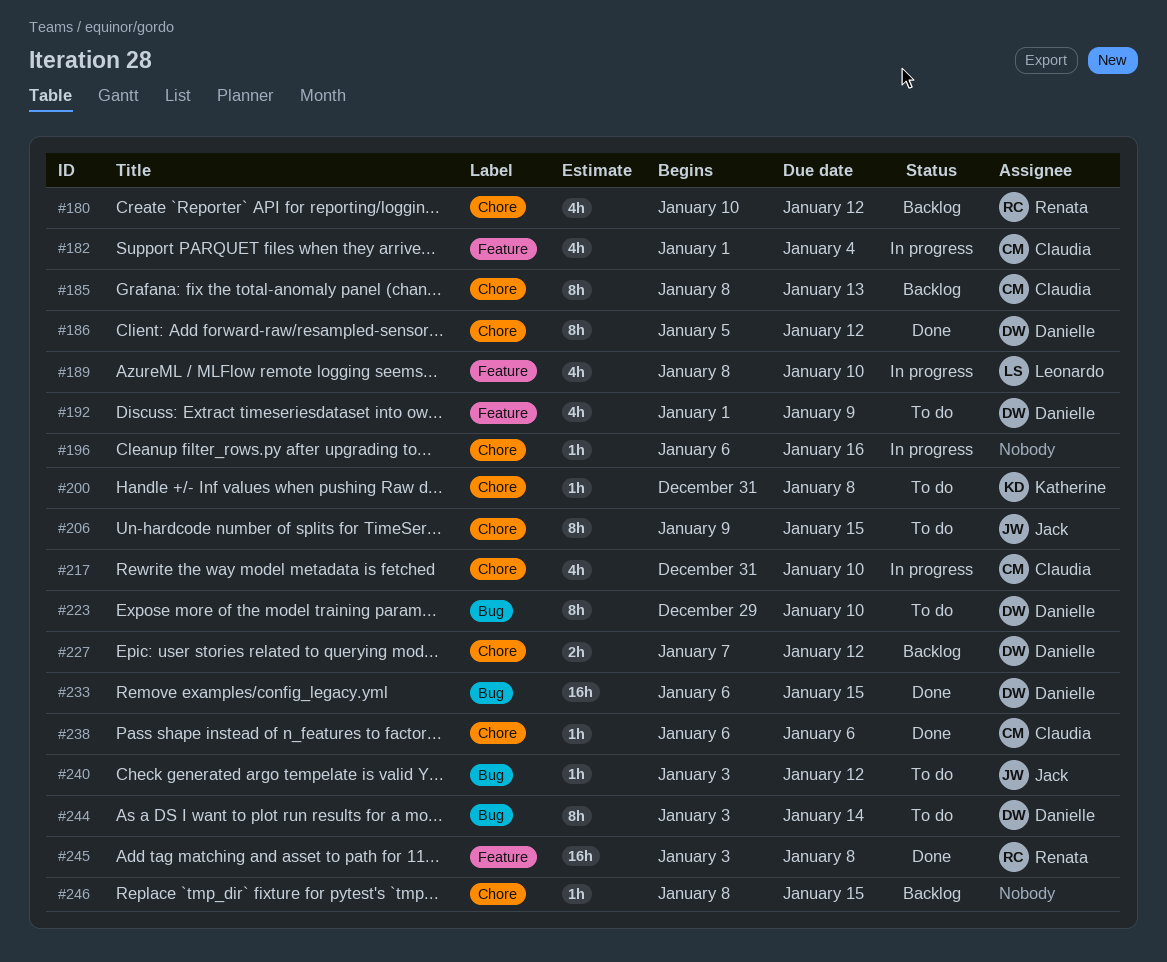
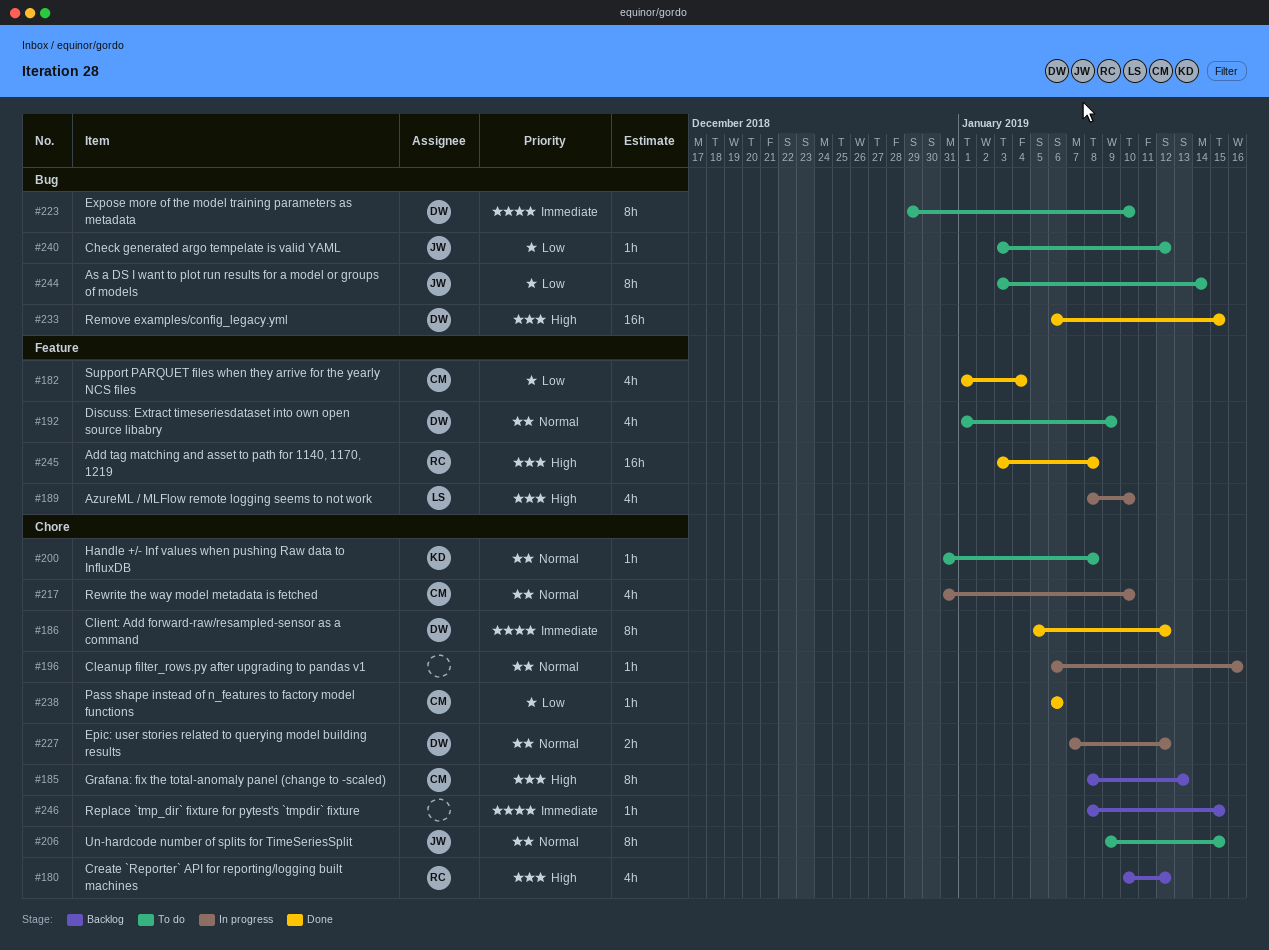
#182, status: In progress -> Done
#227, status: Backlog -> In progress
#244, owner: Danielle -> Jack

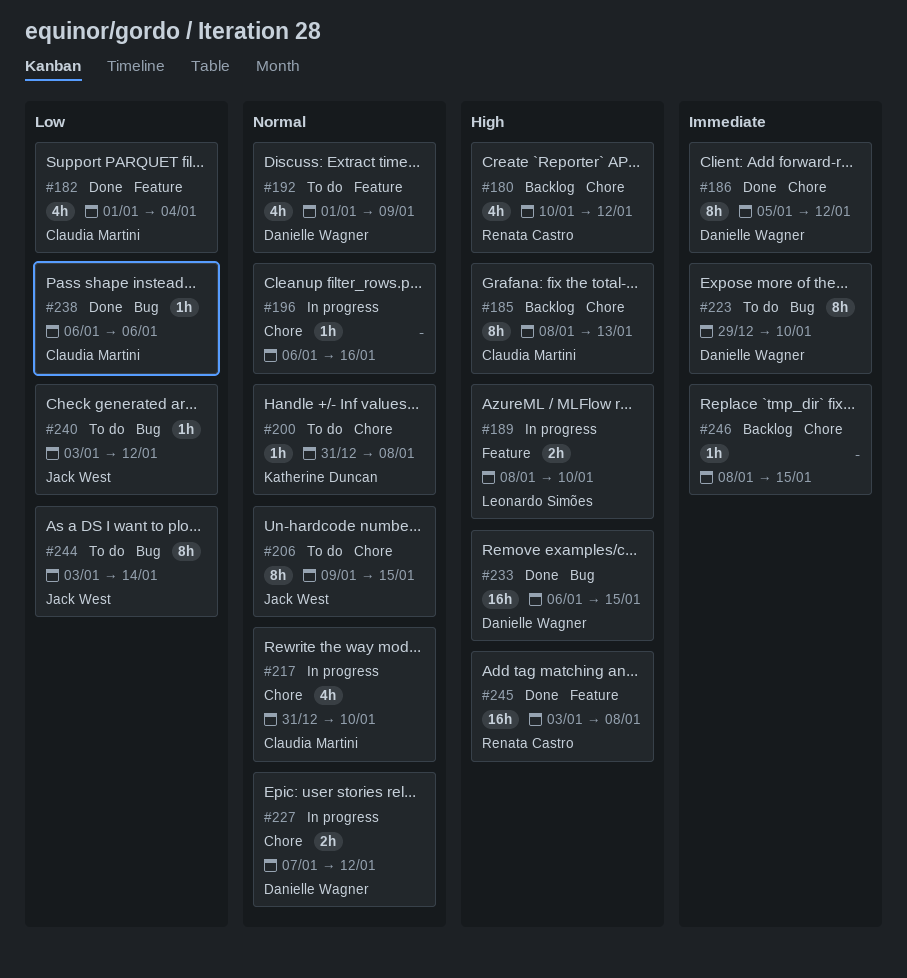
#189, estimate: 4h -> 2h
#238, label: Chore -> Bug

